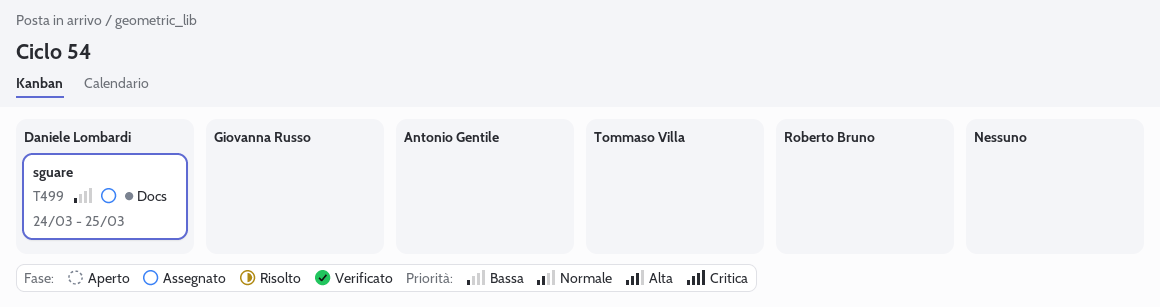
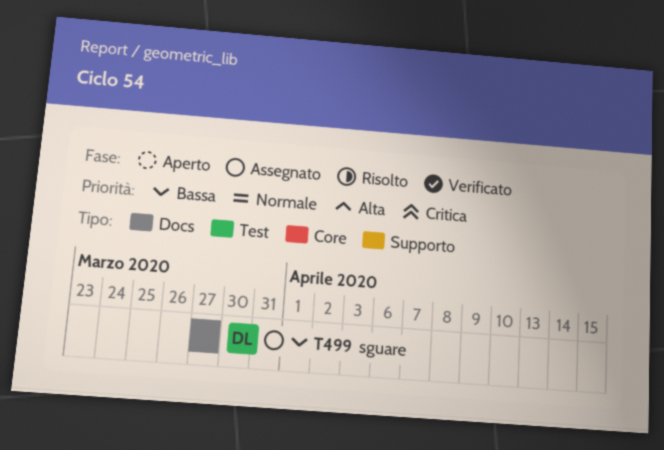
T499, start: Mar 24 -> Mar 27
T499, due: Mar 25 -> Mar 27

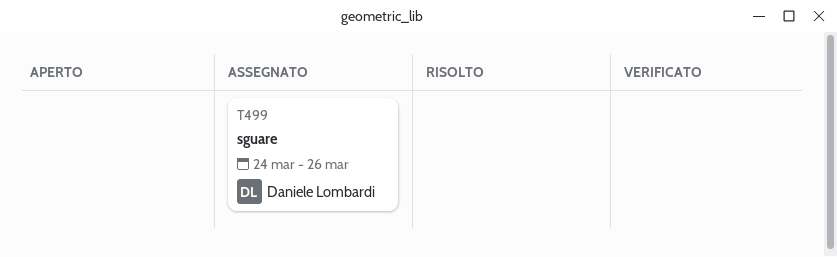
T499, start: Mar 27 -> Mar 24
T499, due: Mar 27 -> Mar 26

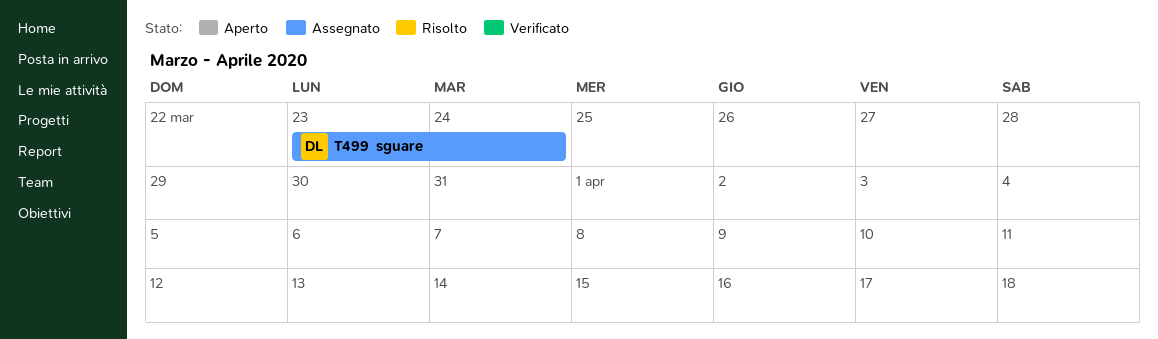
T499, start: Mar 24 -> Mar 23
T499, due: Mar 26 -> Mar 24

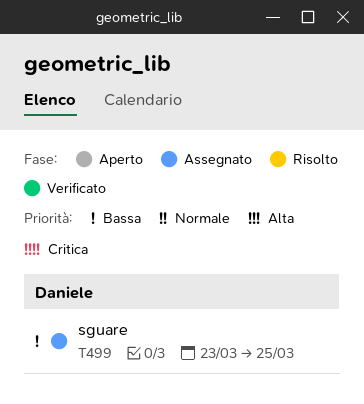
T499, due: Mar 24 -> Mar 25

